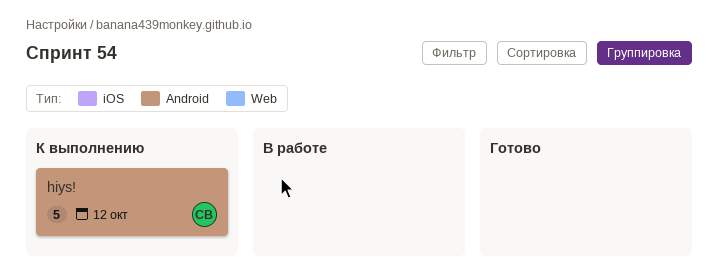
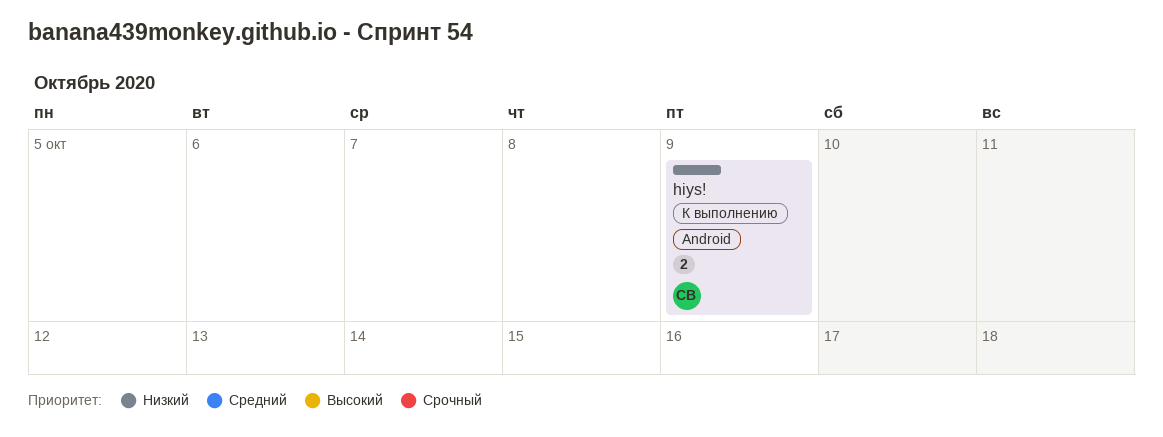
hiys!, estimate: 5 -> 2
hiys!, due: Oct 12 -> Oct 9

